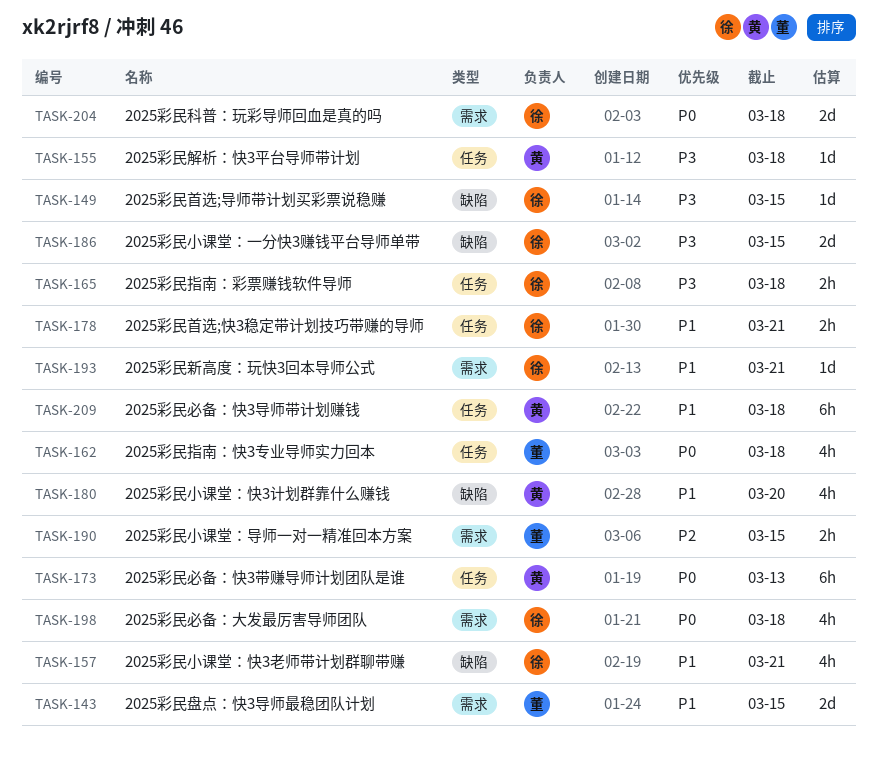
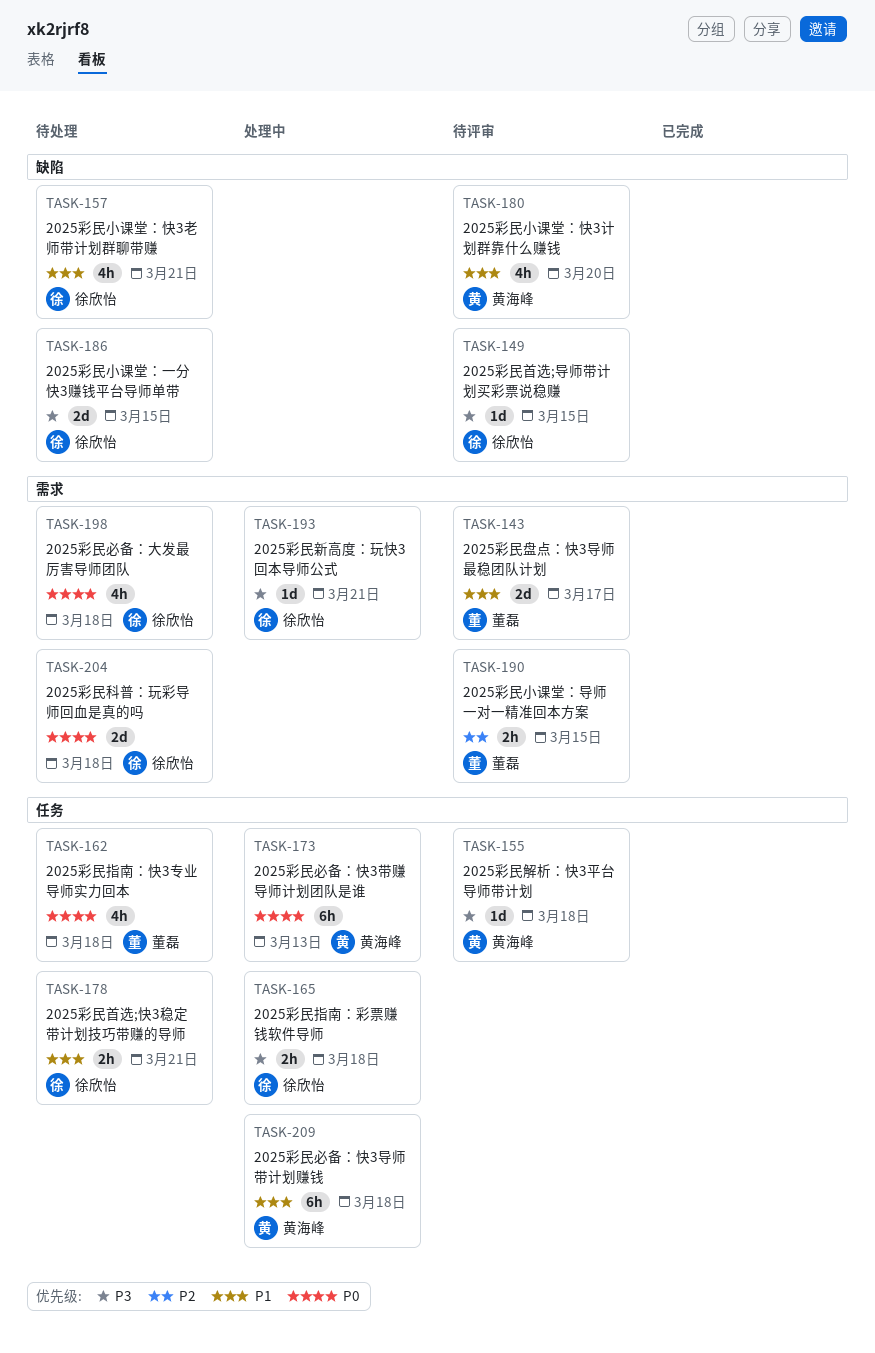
TASK-143, due: Mar 15 -> Mar 17
TASK-193, priority: P1 -> P3

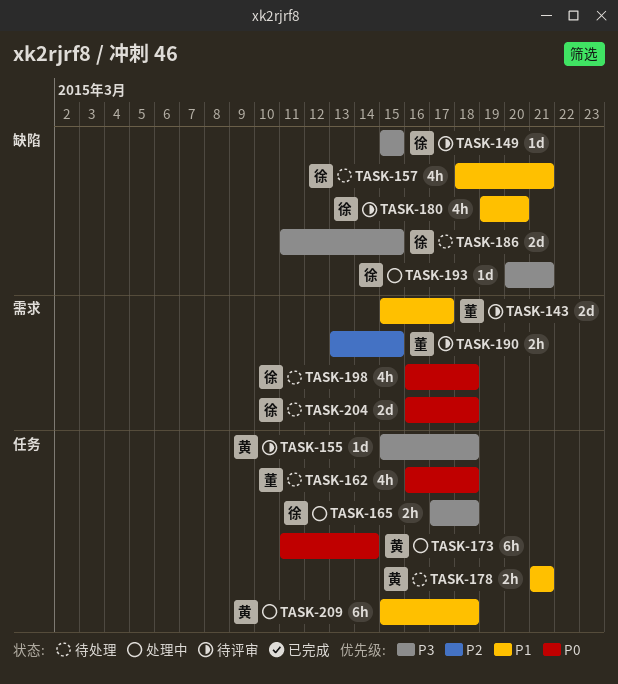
TASK-173, due: Mar 13 -> Mar 14
TASK-178, owner: 徐欣怡 -> 黄海峰
TASK-180, owner: 黄海峰 -> 徐欣怡
TASK-193, label: 需求 -> 缺陷

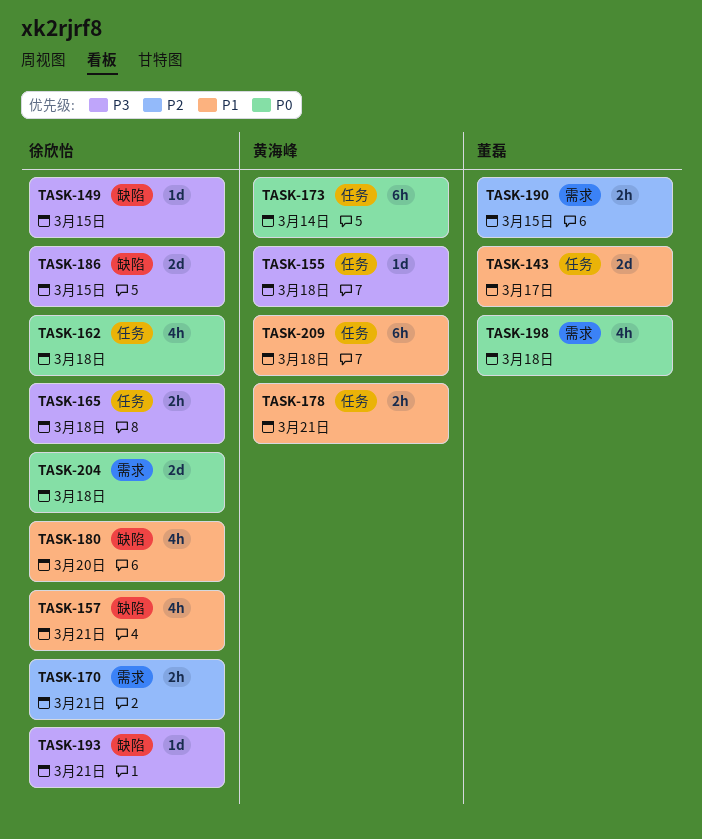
TASK-143, label: 需求 -> 任务
TASK-162, owner: 董磊 -> 徐欣怡
TASK-170: none -> present
TASK-198, owner: 徐欣怡 -> 董磊

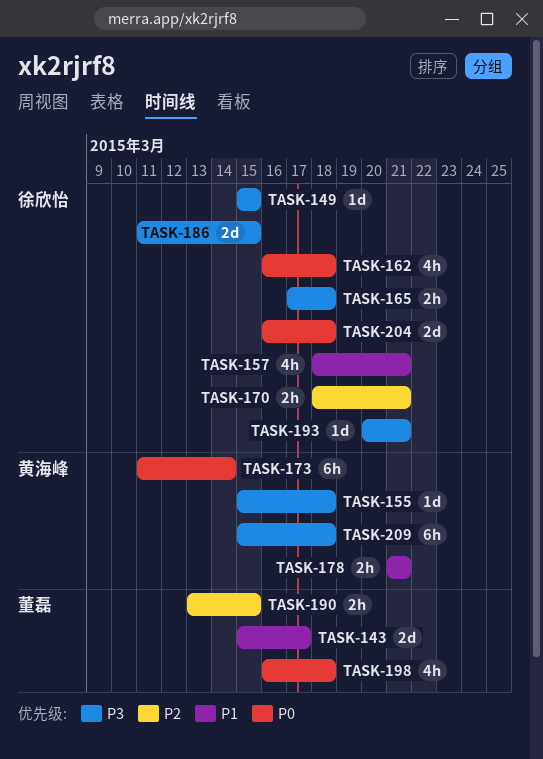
TASK-180: present -> none
TASK-209, priority: P1 -> P3

